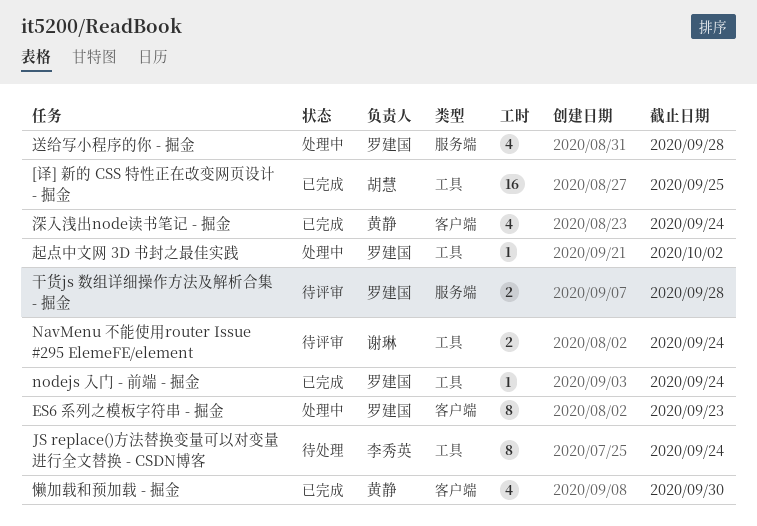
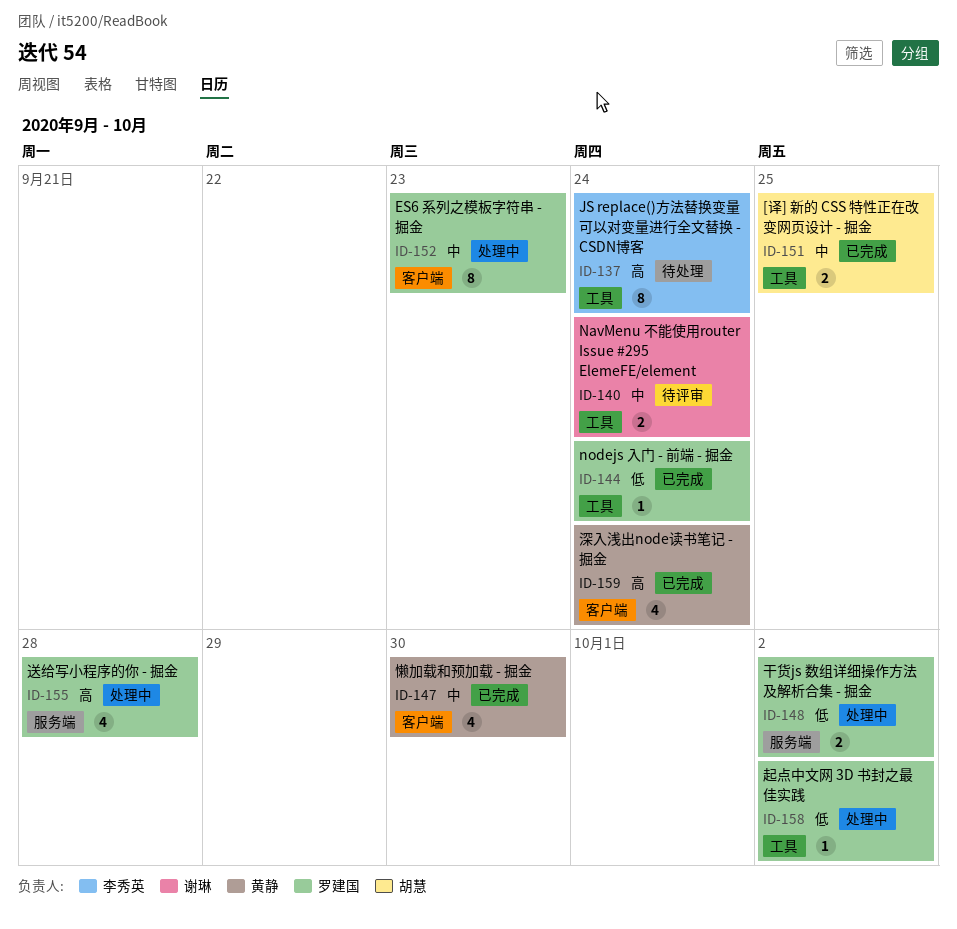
[译] 新的 CSS 特性正在改变网页设计 - 掘金, estimate: 16 -> 2
干货js 数组详细操作方法及解析合集 - 掘金, status: 待评审 -> 处理中
干货js 数组详细操作方法及解析合集 - 掘金, due: Sep 28 -> Oct 2

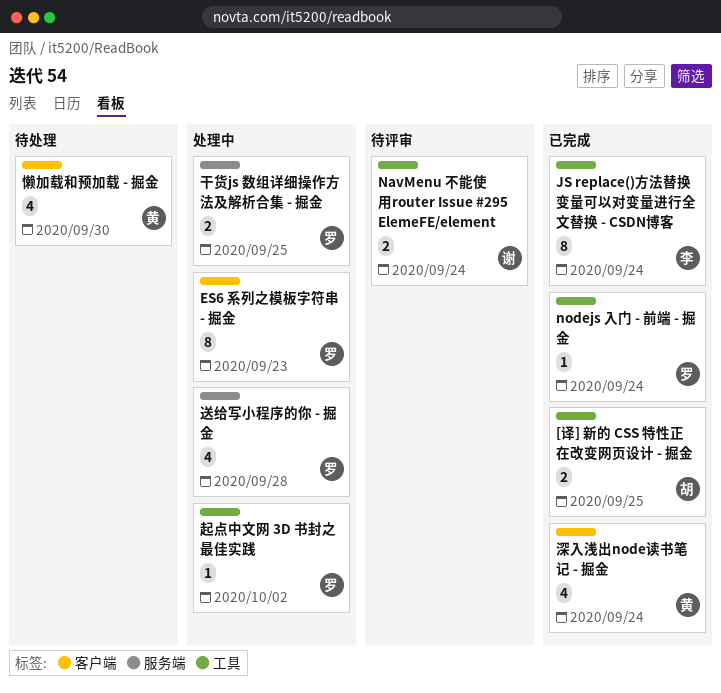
JS replace()方法替换变量可以对变量进行全文替换 - CSDN博客, status: 待处理 -> 已完成
干货js 数组详细操作方法及解析合集 - 掘金, due: Oct 2 -> Sep 25
懒加载和预加载 - 掘金, status: 已完成 -> 待处理

